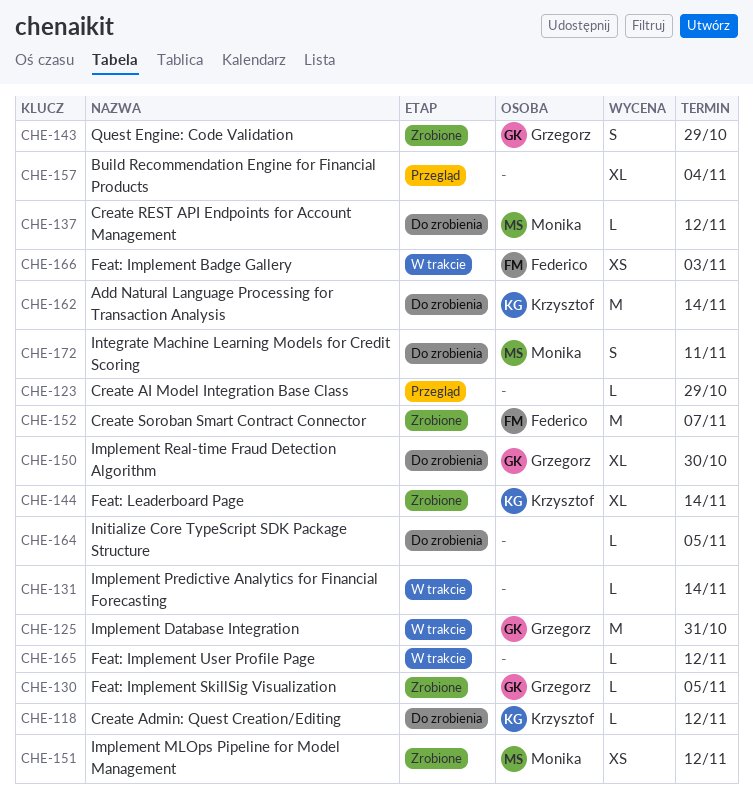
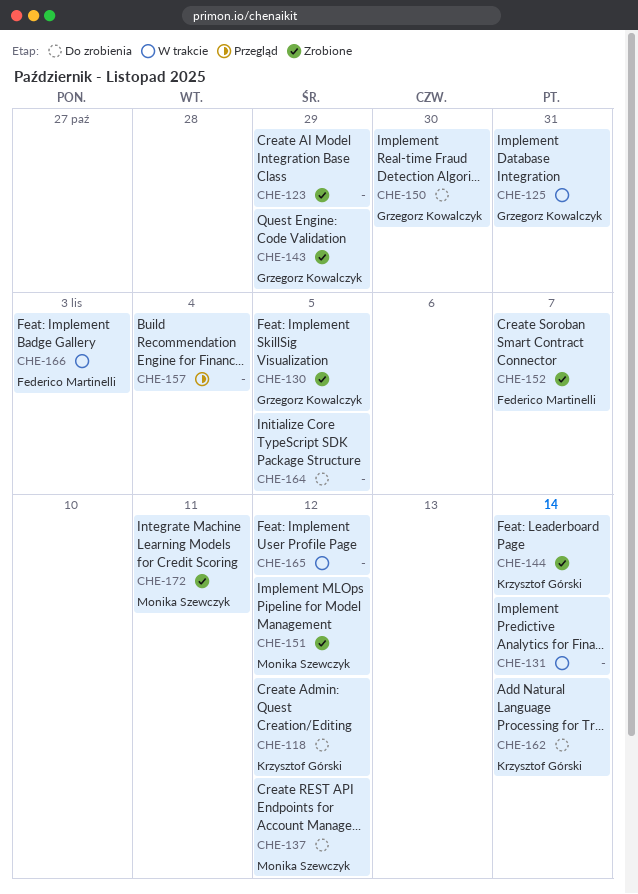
CHE-123, status: Przegląd -> Zrobione
CHE-172, status: Do zrobienia -> Zrobione

